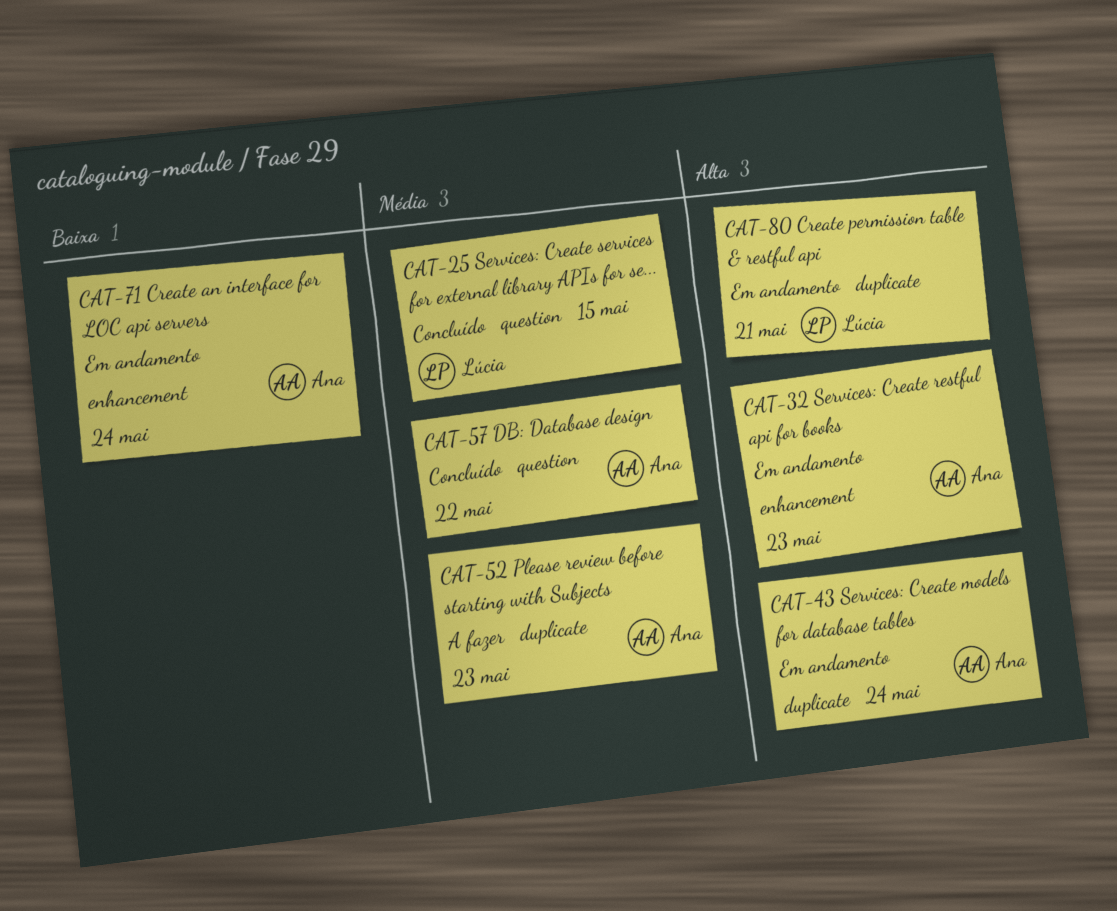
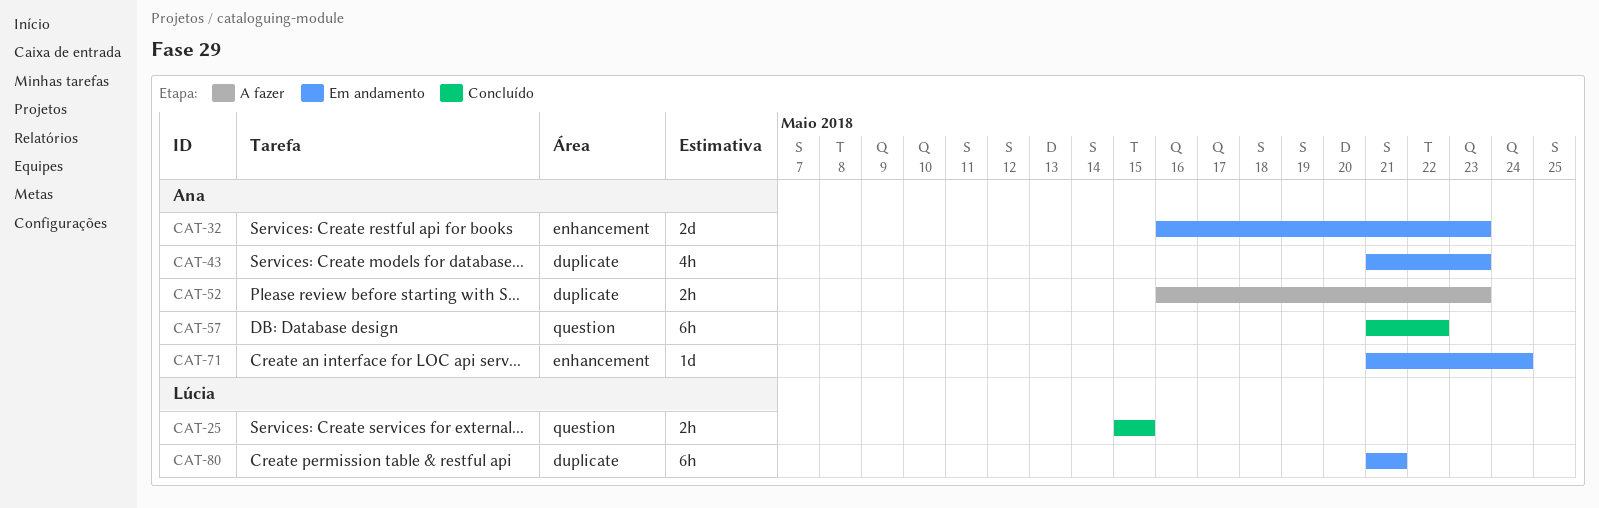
CAT-43, due: May 24 -> May 23

